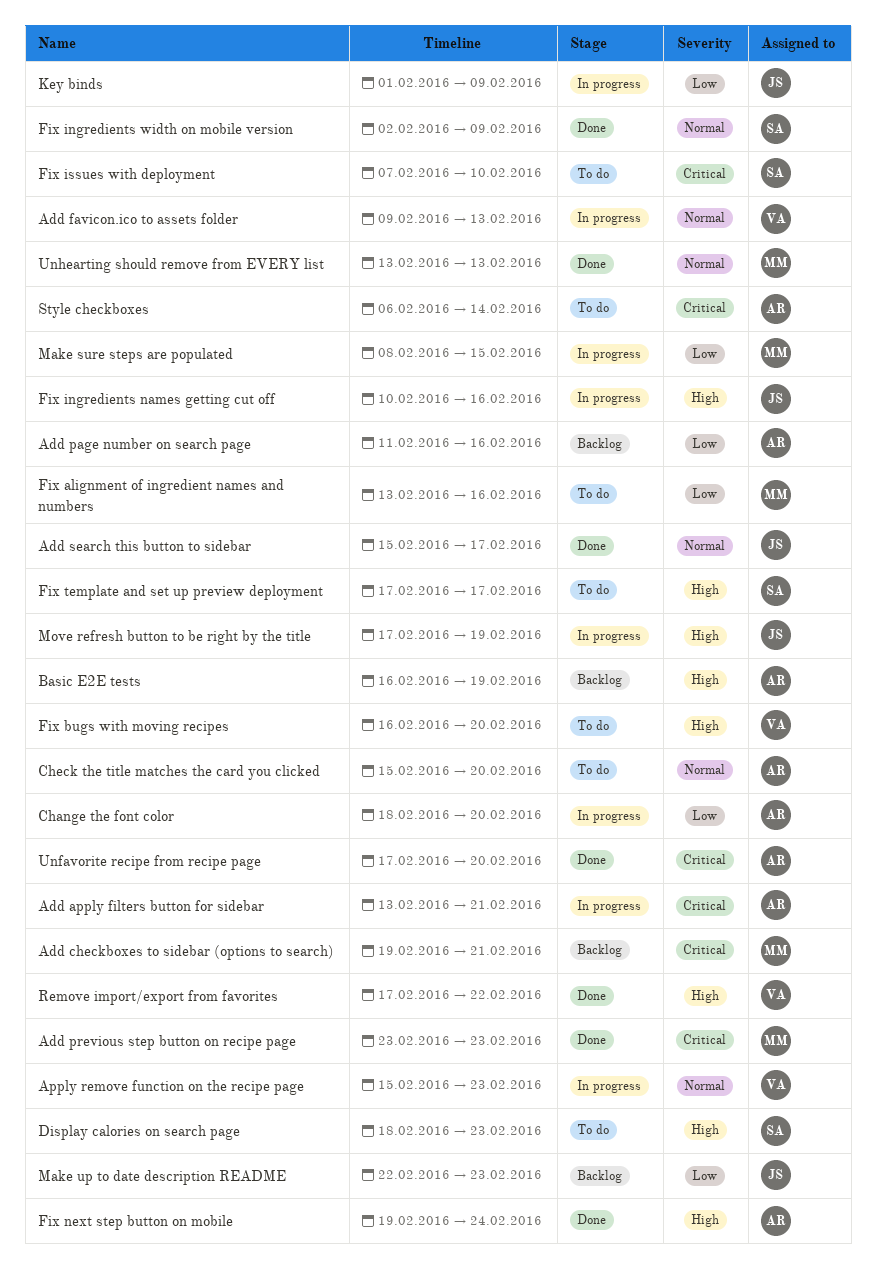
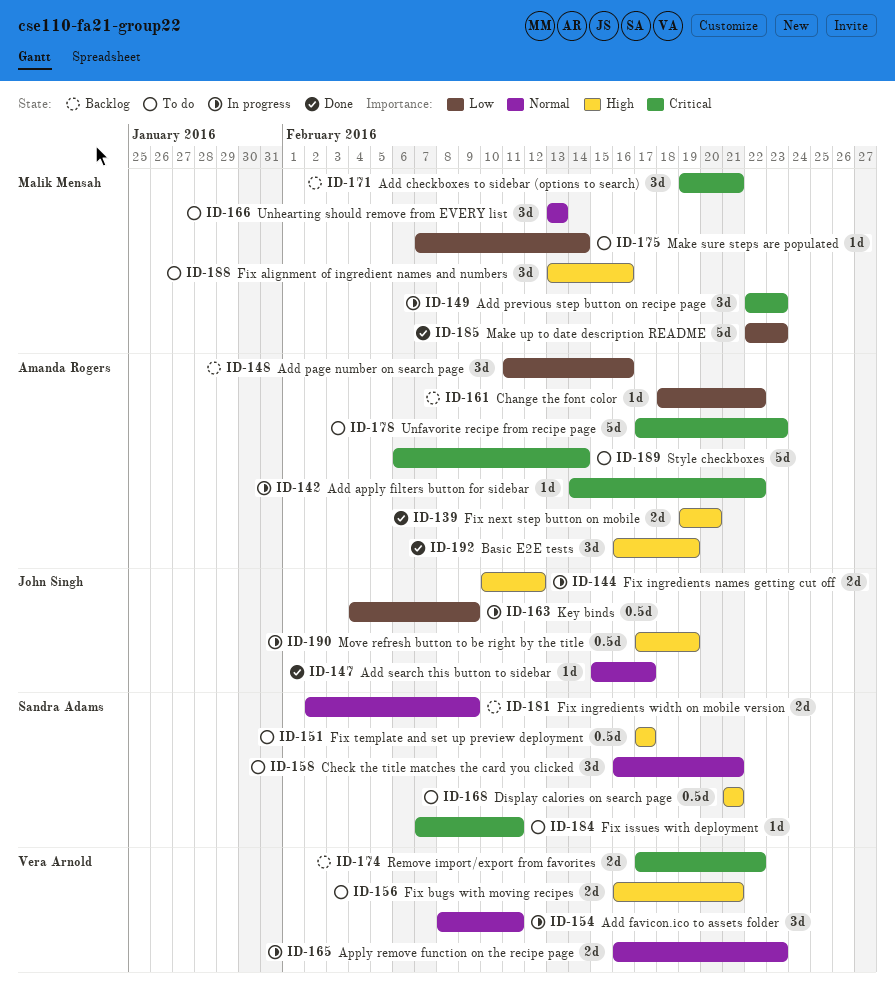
Add apply filters button for sidebar, start: Feb 13 -> Feb 14
Add apply filters button for sidebar, due: Feb 21 -> Feb 22
Add favicon.ico to assets folder, start: Feb 9 -> Feb 8
Add favicon.ico to assets folder, due: Feb 13 -> Feb 11
Add previous step button on recipe page, status: Done -> In progress
Add previous step button on recipe page, start: Feb 23 -> Feb 22
Apply remove function on the recipe page, start: Feb 15 -> Feb 16
Basic E2E tests, status: Backlog -> Done
Change the font color, status: In progress -> Backlog
Change the font color, due: Feb 20 -> Feb 22
Check the title matches the card you clicked, owner: Amanda Rogers -> Sandra Adams
Check the title matches the card you clicked, start: Feb 15 -> Feb 16
Check the title matches the card you clicked, due: Feb 20 -> Feb 21
Display calories on search page, start: Feb 18 -> Feb 21
Display calories on search page, due: Feb 23 -> Feb 21
Fix alignment of ingredient names and numbers, priority: Low -> High
Fix bugs with moving recipes, due: Feb 20 -> Feb 21
Fix ingredients names getting cut off, due: Feb 16 -> Feb 12
Fix ingredients width on mobile version, status: Done -> Backlog
Fix issues with deployment, due: Feb 10 -> Feb 11
Fix next step button on mobile, due: Feb 24 -> Feb 20
Key binds, start: Feb 1 -> Feb 4
Make sure steps are populated, status: In progress -> To do
Make sure steps are populated, start: Feb 8 -> Feb 7
Make sure steps are populated, due: Feb 15 -> Feb 14
Make up to date description README, status: Backlog -> Done
Make up to date description README, owner: John Singh -> Malik Mensah
Remove import/export from favorites, status: Done -> Backlog
Remove import/export from favorites, priority: High -> Critical
Unfavorite recipe from recipe page, status: Done -> To do
Unfavorite recipe from recipe page, due: Feb 20 -> Feb 23
Unhearting should remove from EVERY list, status: Done -> To do

